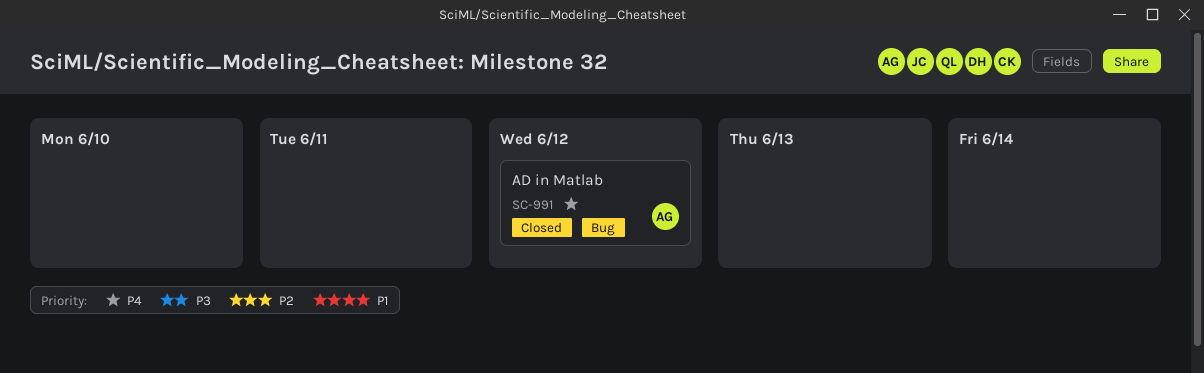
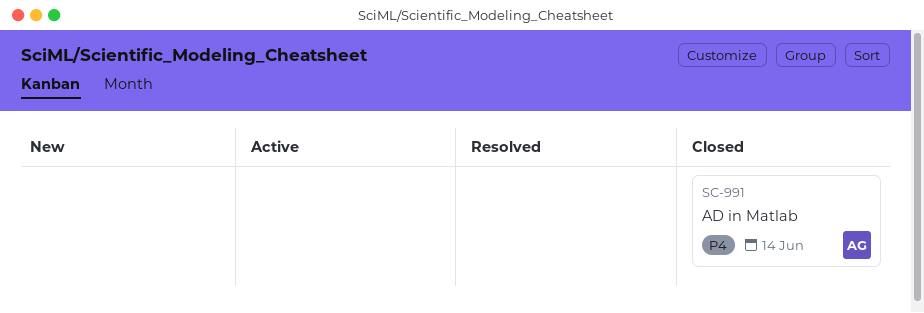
SC-991, due: Jun 12 -> Jun 14

